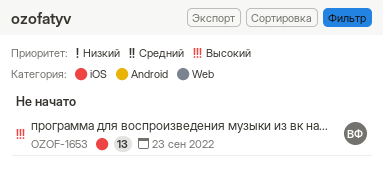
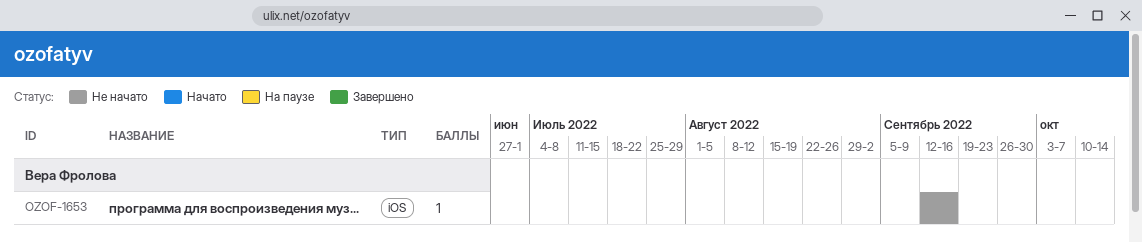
OZOF-1653, estimate: 13 -> 1
OZOF-1653, due: Sep 23 -> Sep 16

